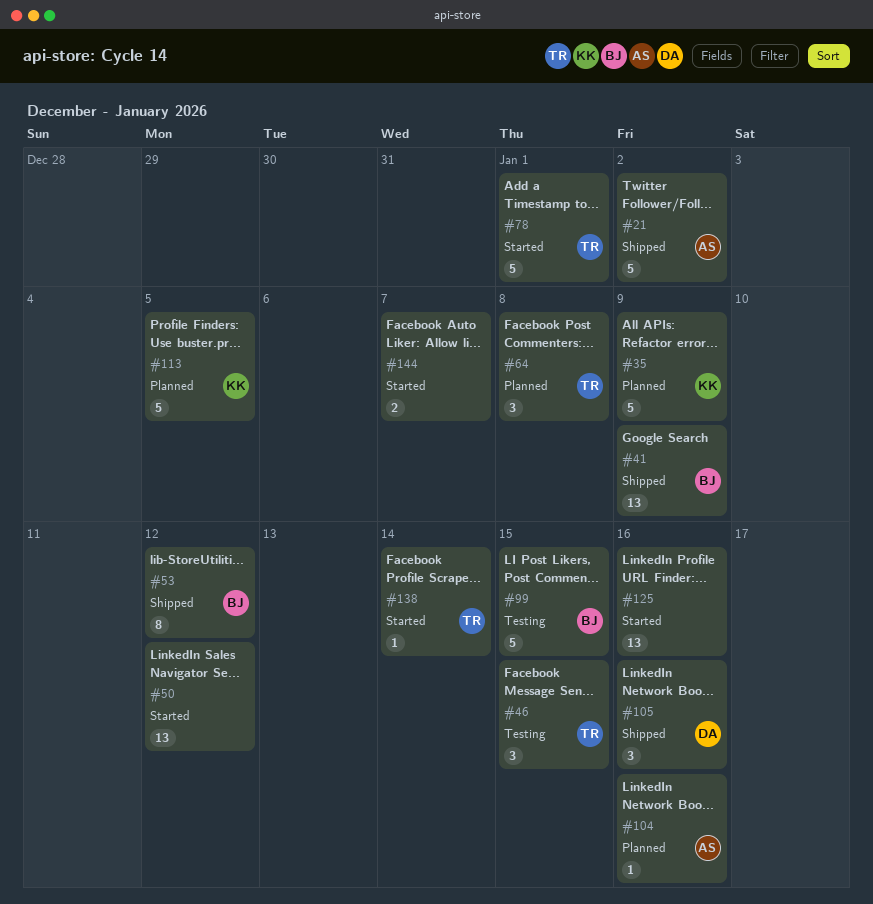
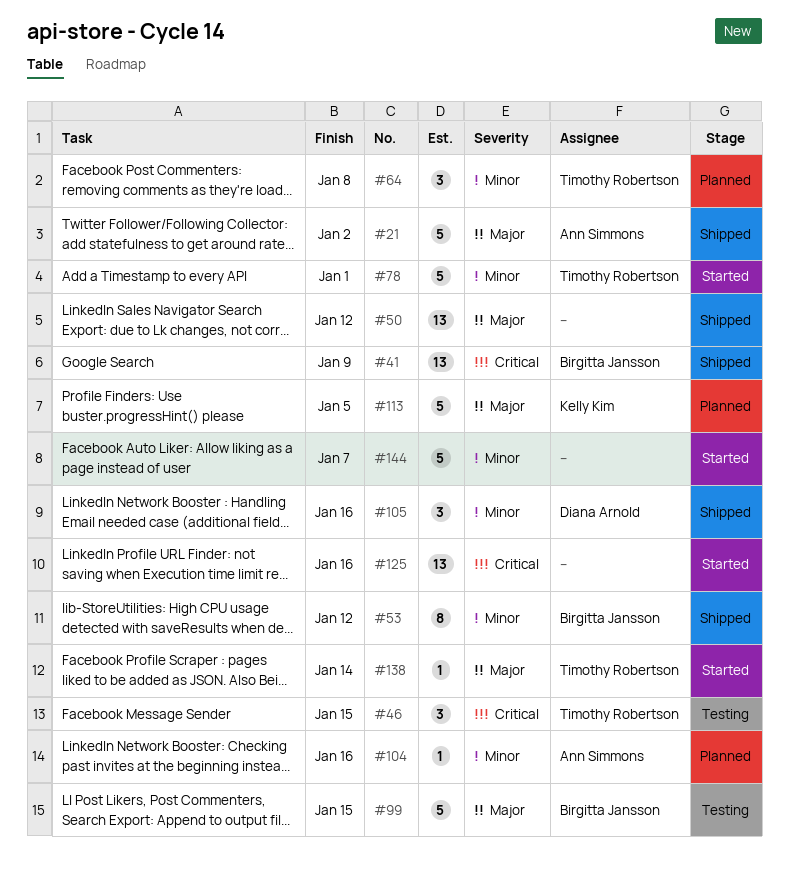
#35: present -> none
#50, status: Started -> Shipped
#144, estimate: 2 -> 5

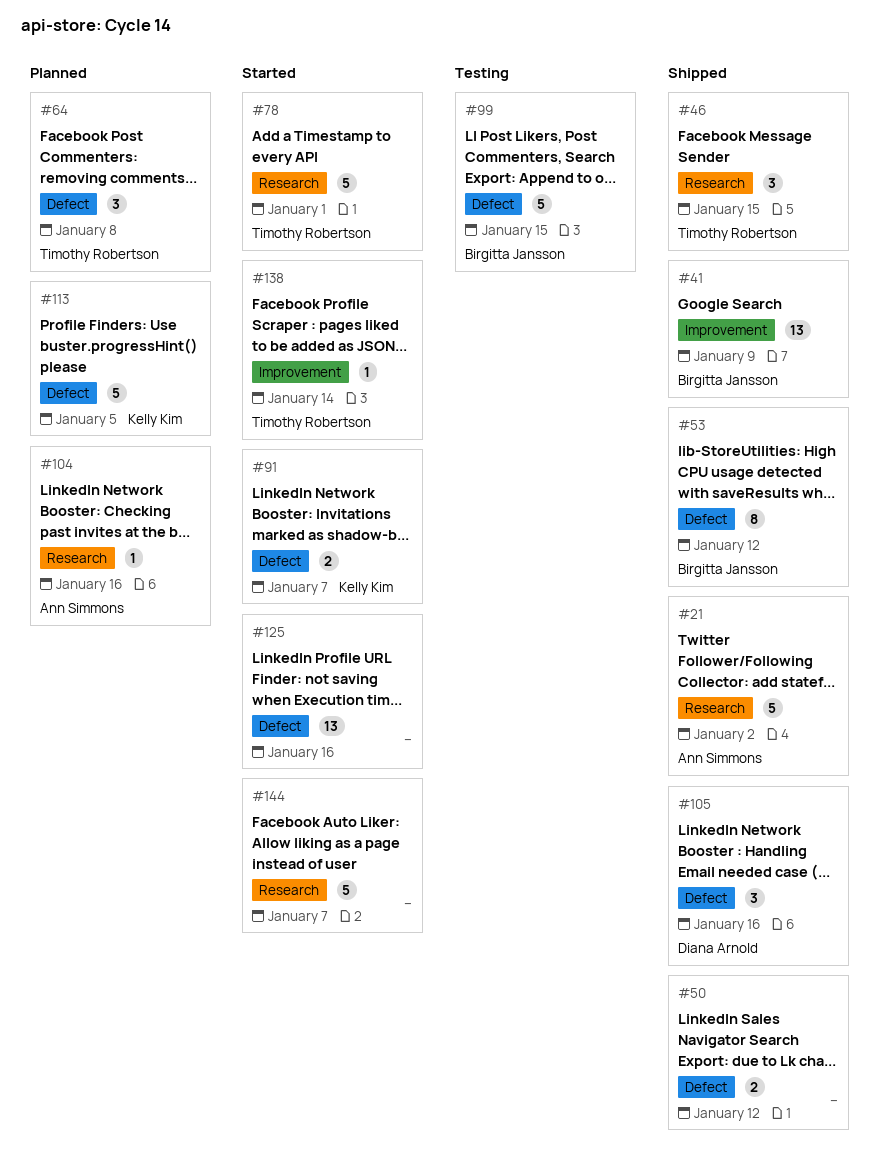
#46, status: Testing -> Shipped
#50, estimate: 13 -> 2
#91: none -> present

